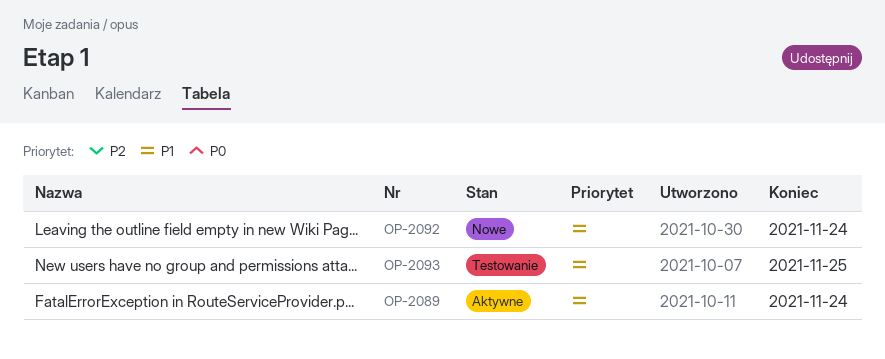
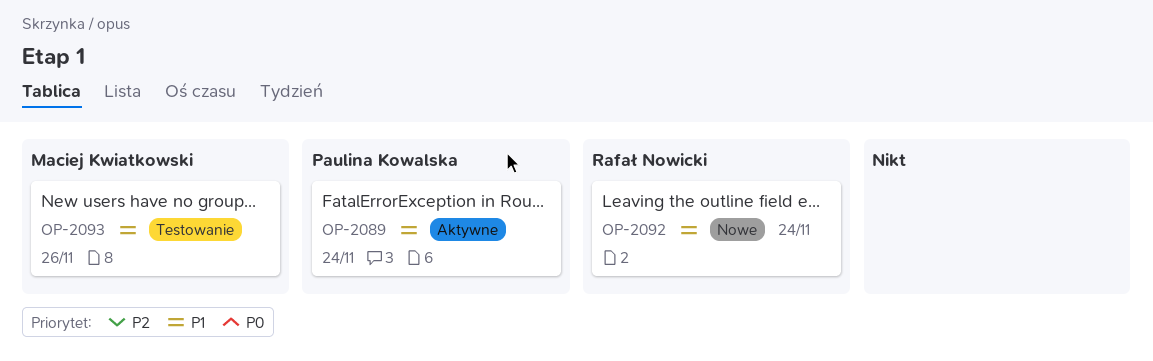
OP-2093, due: Nov 25 -> Nov 26

